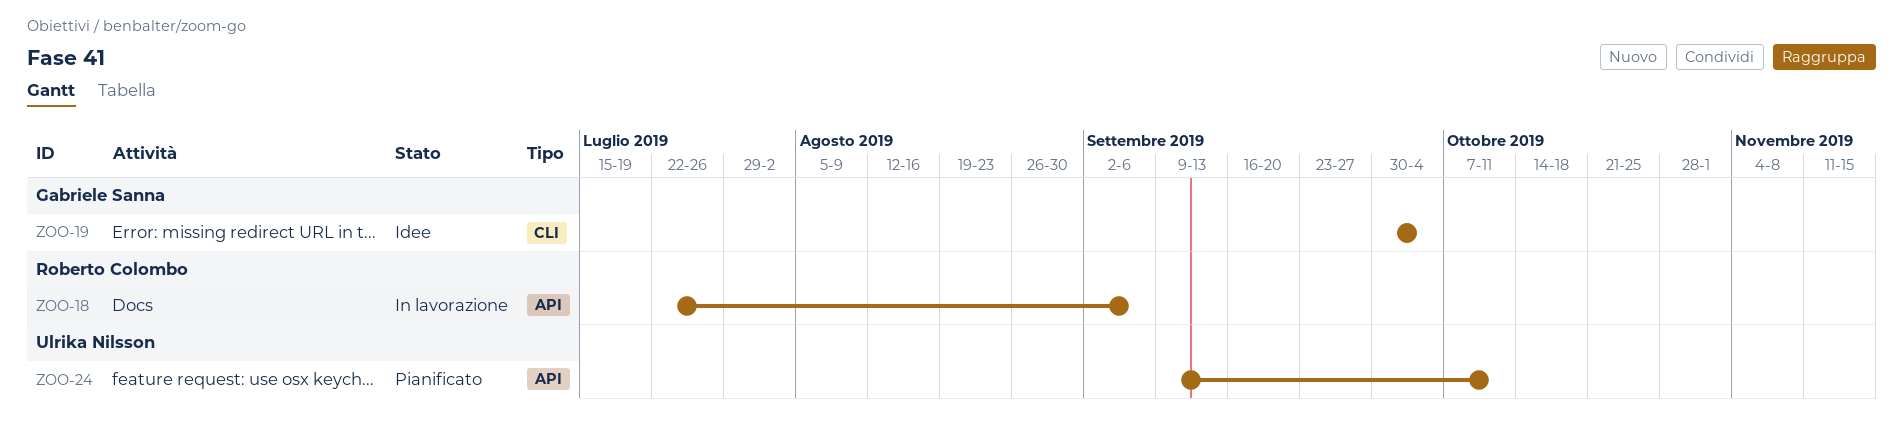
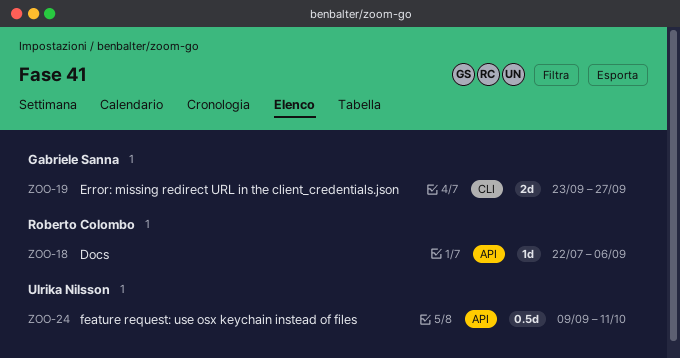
ZOO-19, start: Sep 30 -> Sep 23
ZOO-19, due: Oct 4 -> Sep 27

